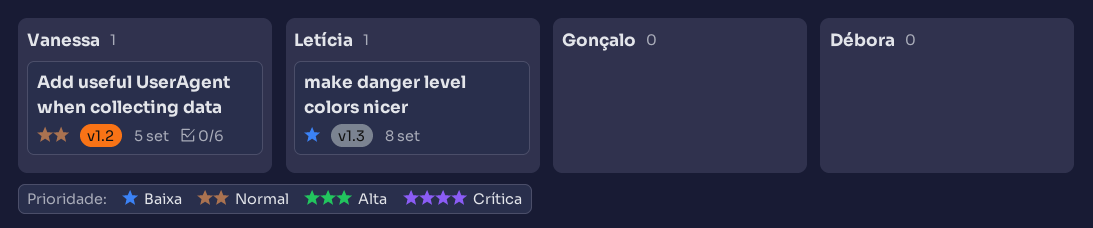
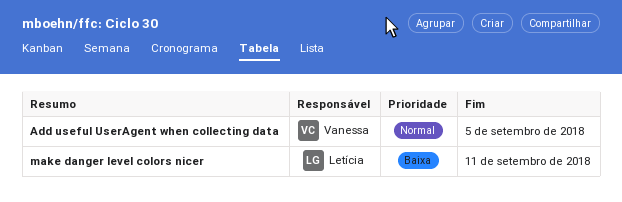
make danger level colors nicer, due: Sep 8 -> Sep 11

